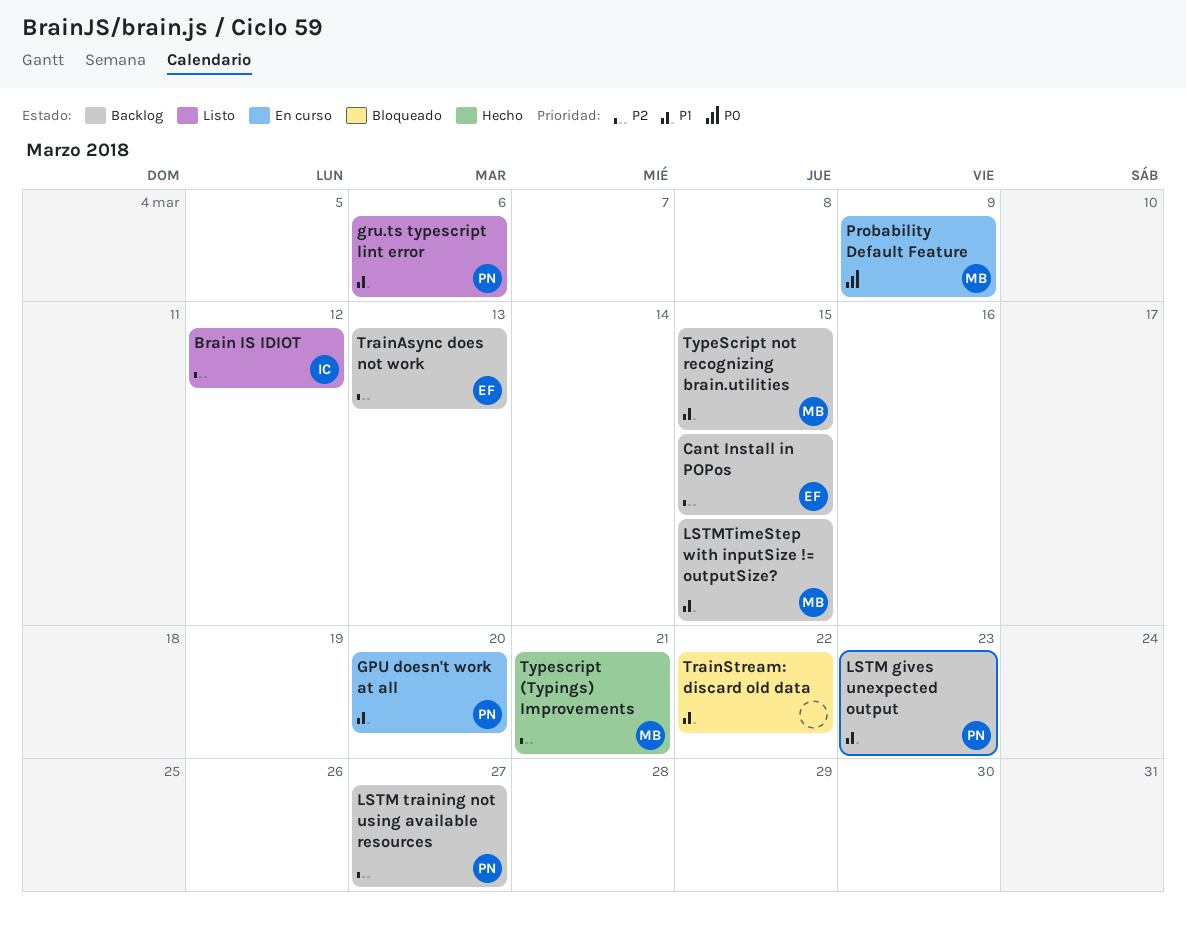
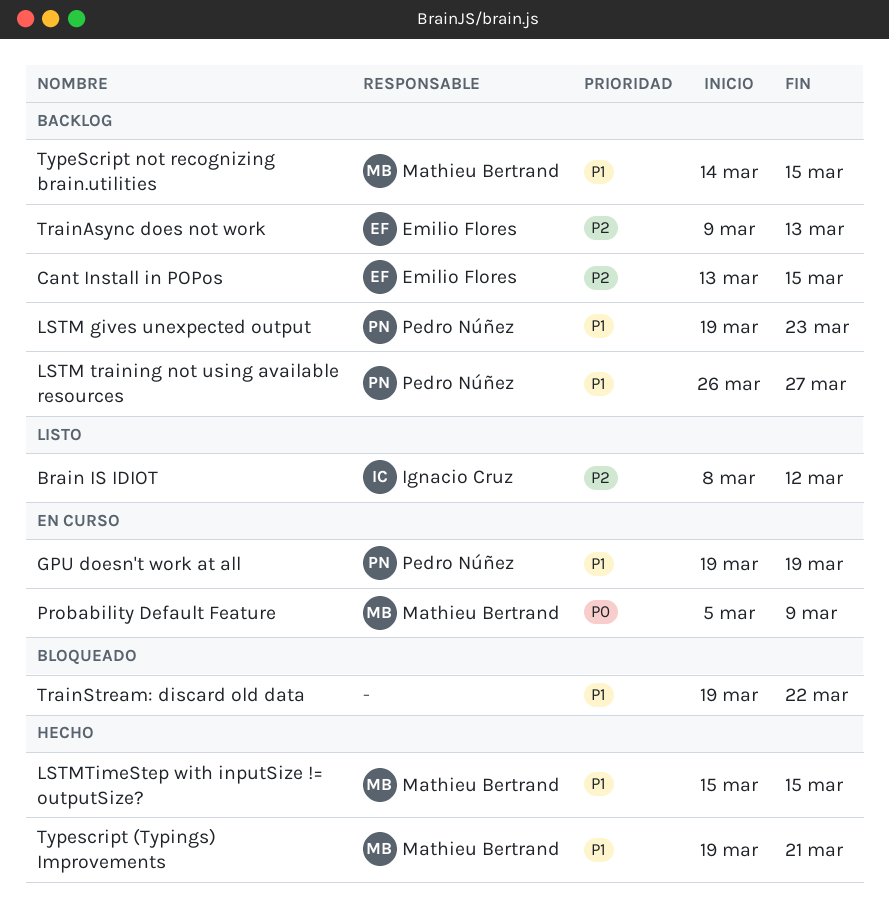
GPU doesn't work at all, due: Mar 20 -> Mar 19
gru.ts typescript lint error: present -> none
LSTM training not using available resources, priority: P2 -> P1
LSTMTimeStep with inputSize != outputSize?, status: Backlog -> Hecho
Typescript (Typings) Improvements, priority: P2 -> P1

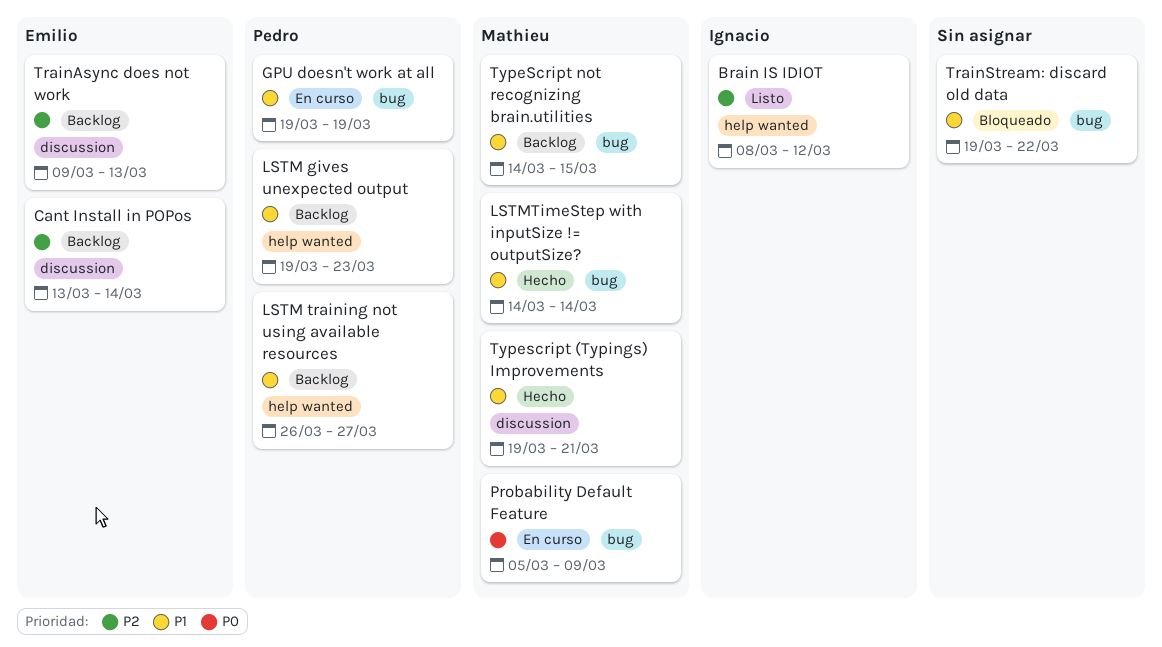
Cant Install in POPos, due: Mar 15 -> Mar 14
LSTMTimeStep with inputSize != outputSize?, start: Mar 15 -> Mar 14
LSTMTimeStep with inputSize != outputSize?, due: Mar 15 -> Mar 14

